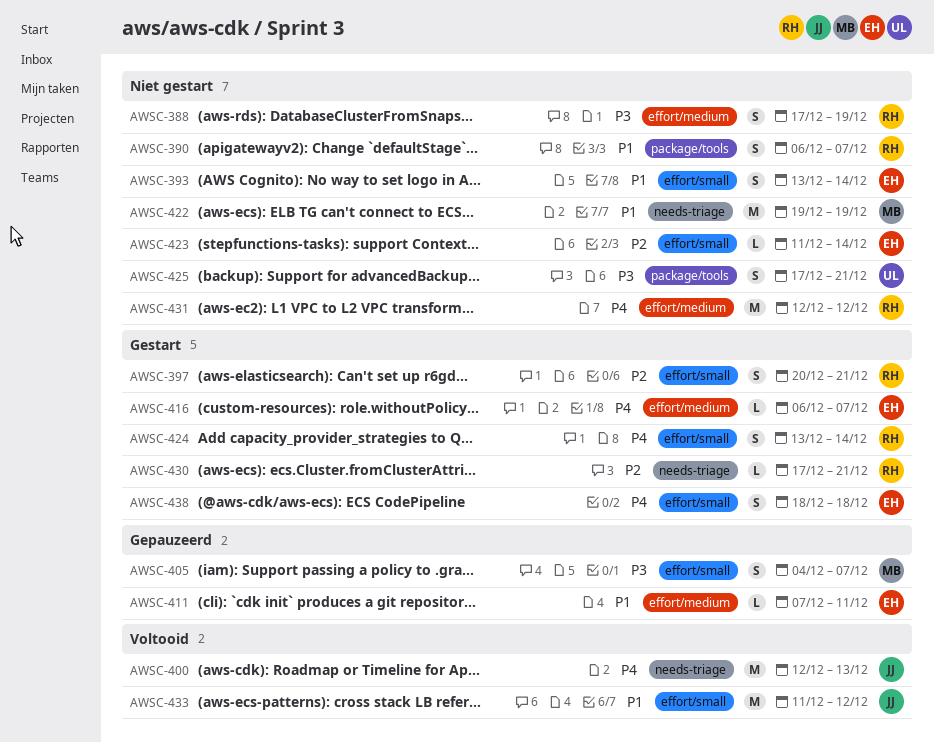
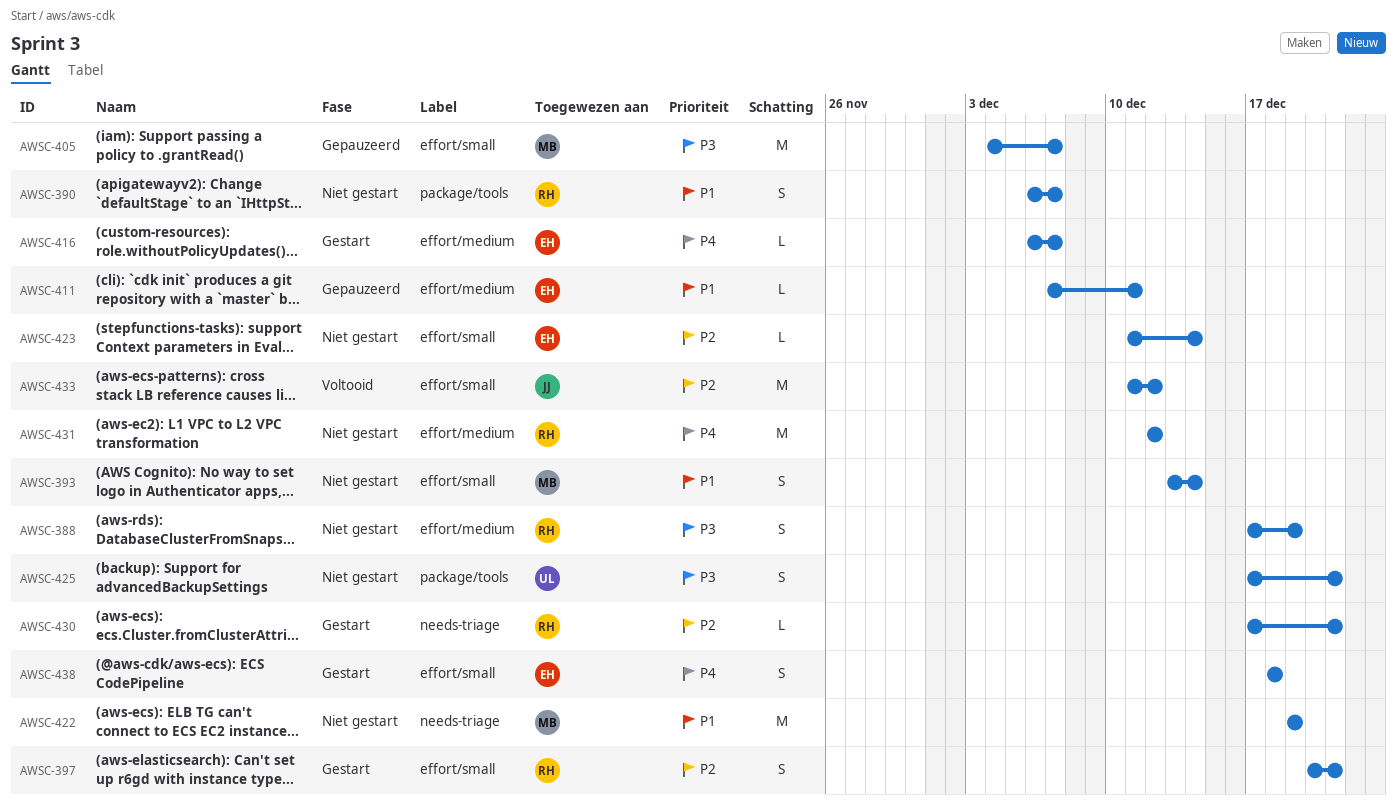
AWSC-393, owner: EH -> MB
AWSC-400: present -> none
AWSC-405, estimate: S -> M
AWSC-424: present -> none
AWSC-433, priority: P1 -> P2

